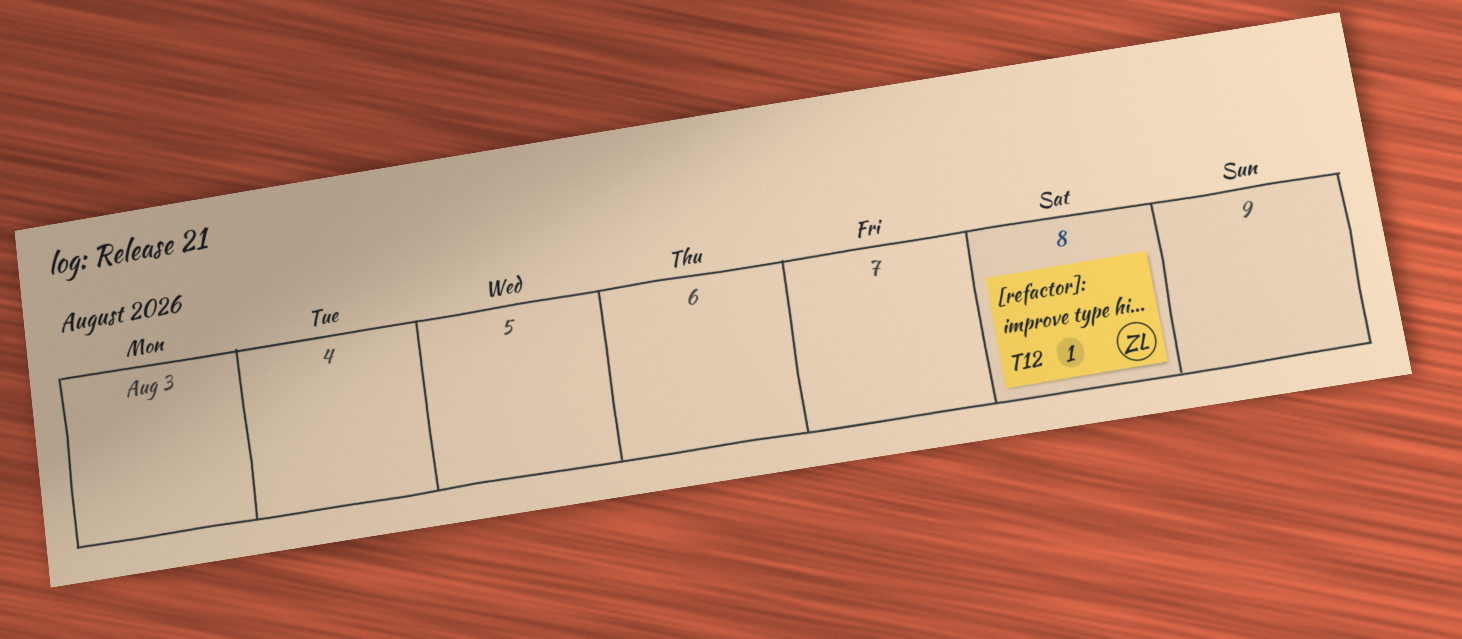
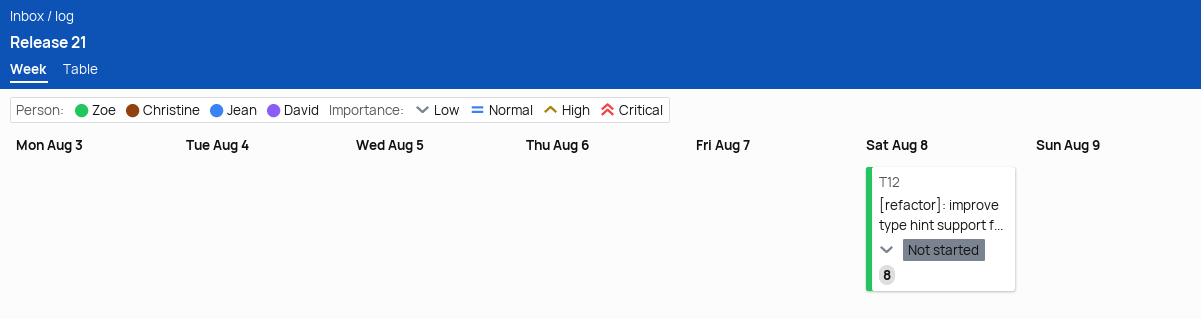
T12, estimate: 1 -> 8

